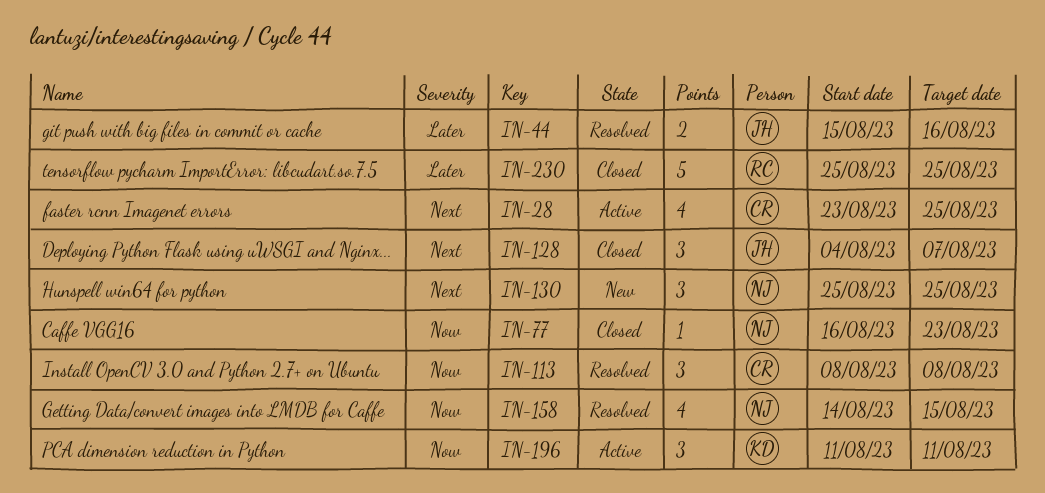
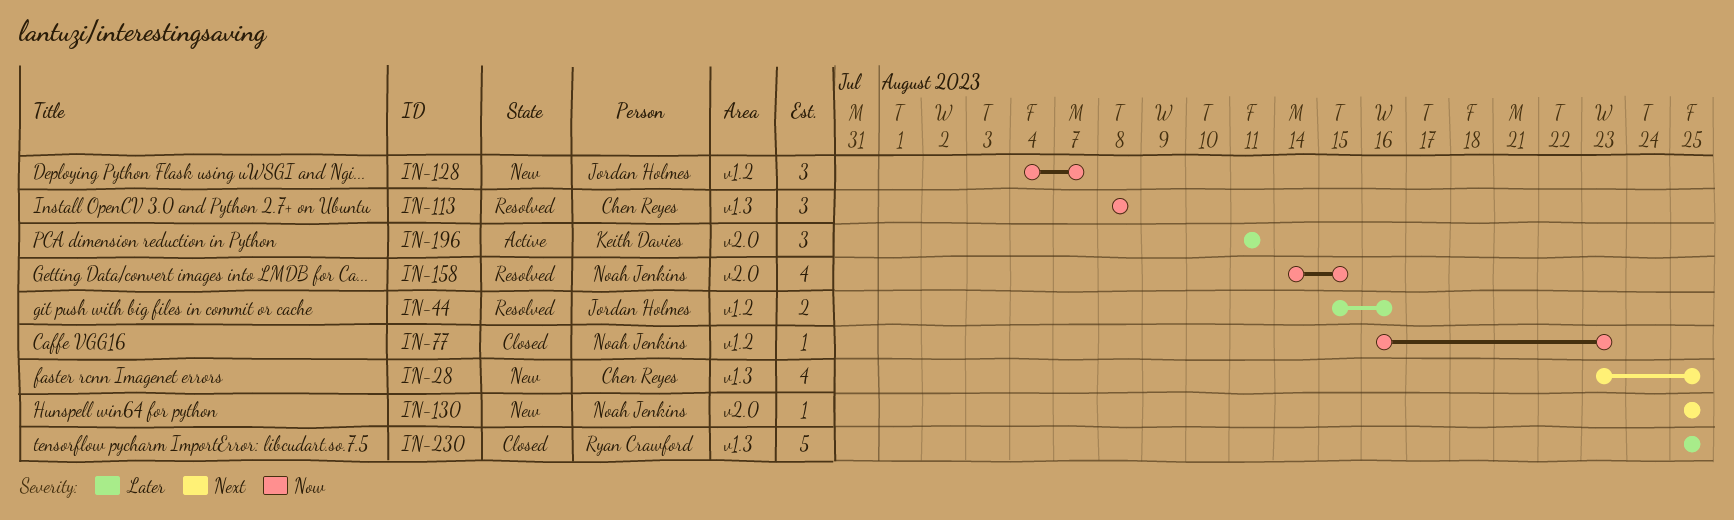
IN-28, status: Active -> New
IN-128, status: Closed -> New
IN-128, priority: Next -> Now
IN-130, estimate: 3 -> 1
IN-196, priority: Now -> Later

